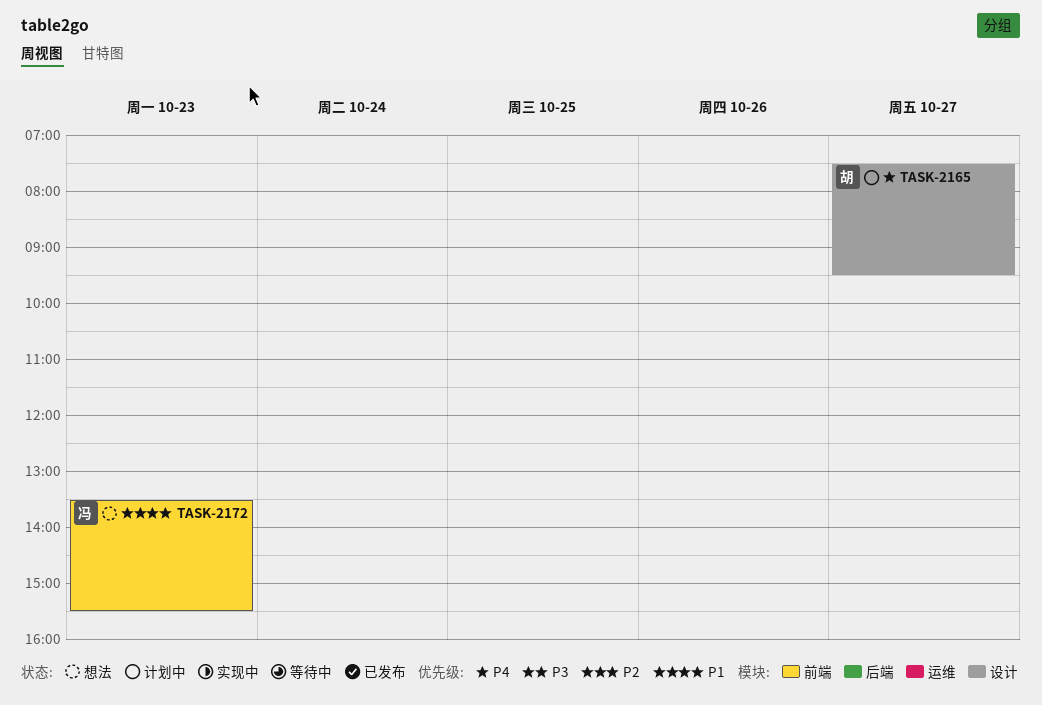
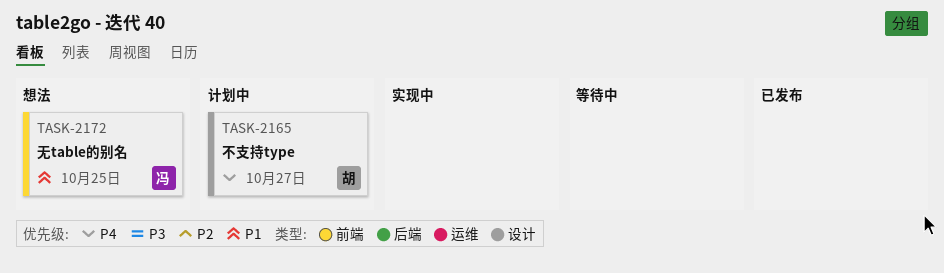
TASK-2172, day: Oct 23 -> Oct 25

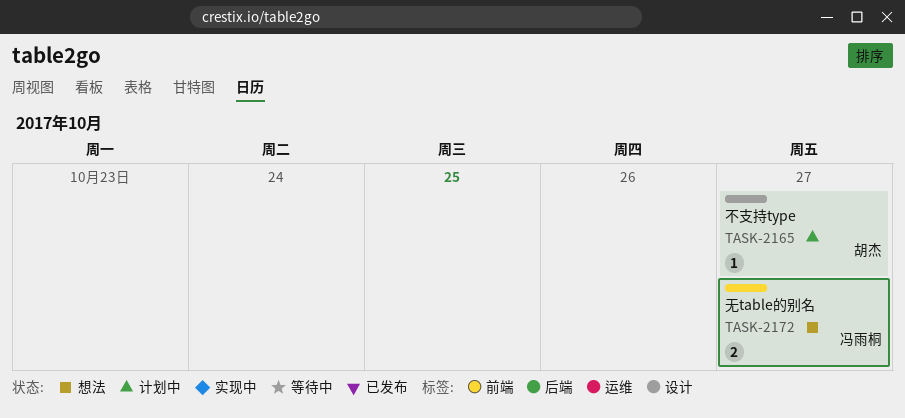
TASK-2172, day: Oct 25 -> Oct 27

